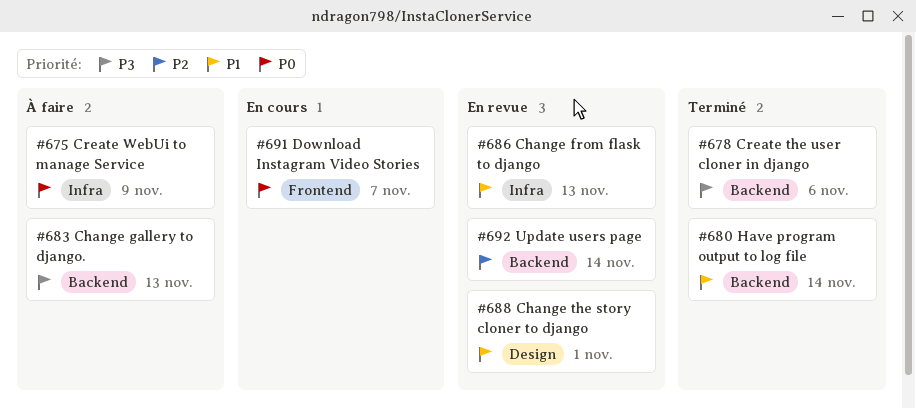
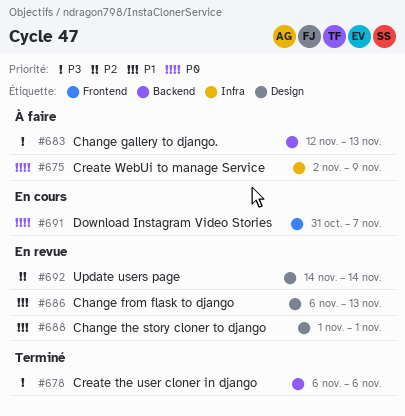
#680: present -> none
#686, label: Infra -> Design
#692, label: Backend -> Design

